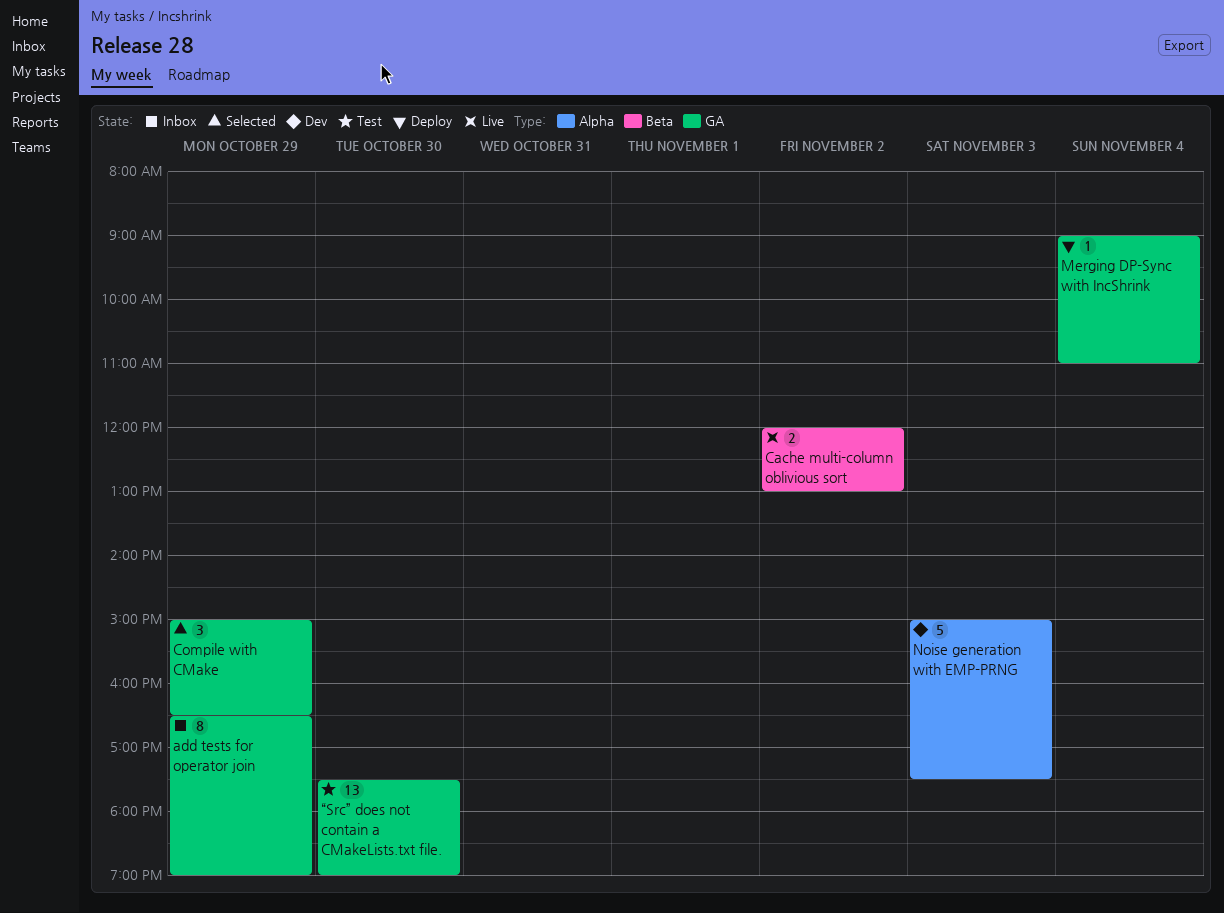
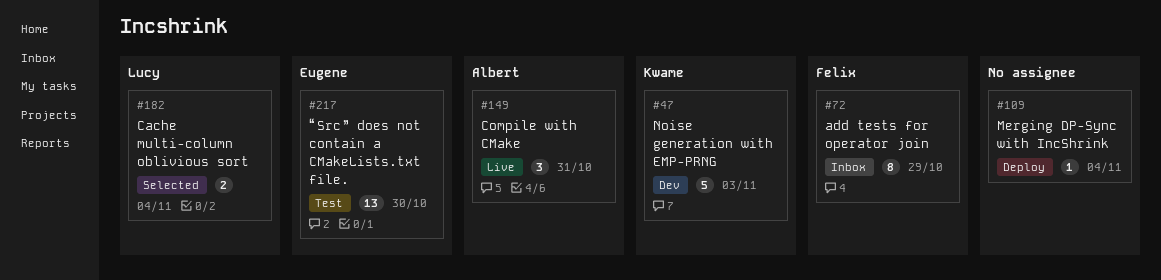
Cache multi-column oblivious sort, status: Live -> Selected
Cache multi-column oblivious sort, day: Nov 2 -> Nov 4
Compile with CMake, status: Selected -> Live
Compile with CMake, day: Oct 29 -> Oct 31

